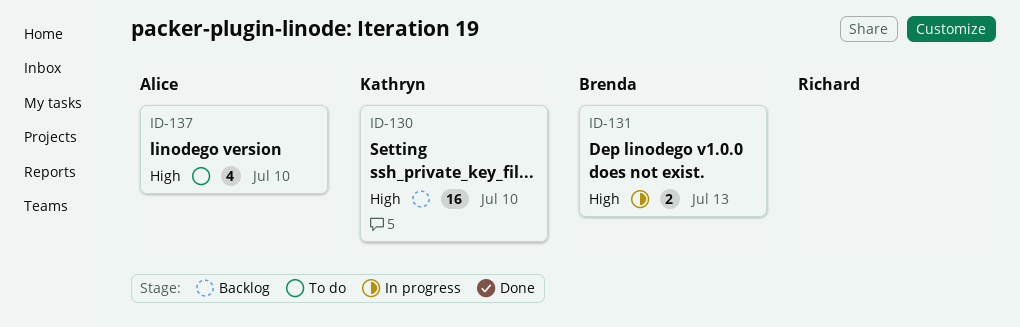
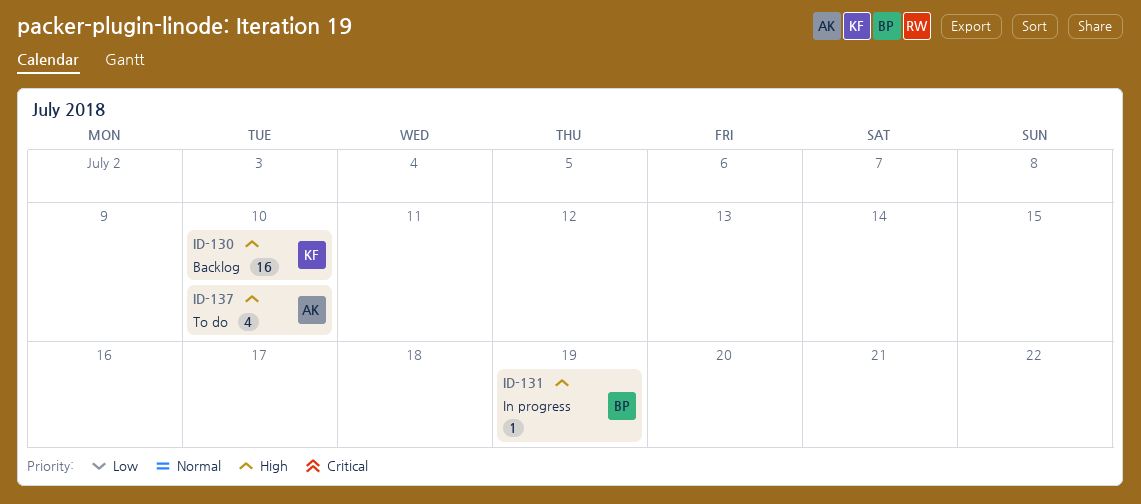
ID-131, estimate: 2 -> 1
ID-131, due: Jul 13 -> Jul 19

